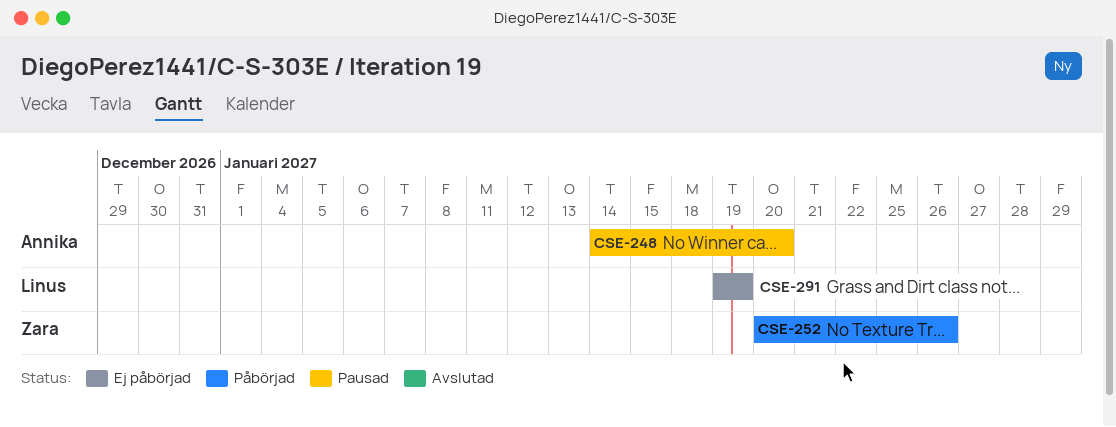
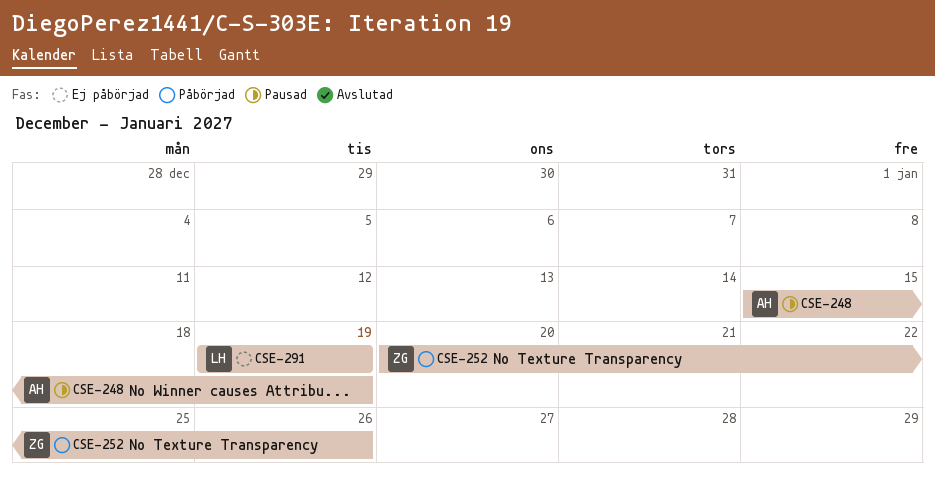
CSE-248, start: Jan 14 -> Jan 15
CSE-248, due: Jan 20 -> Jan 19

